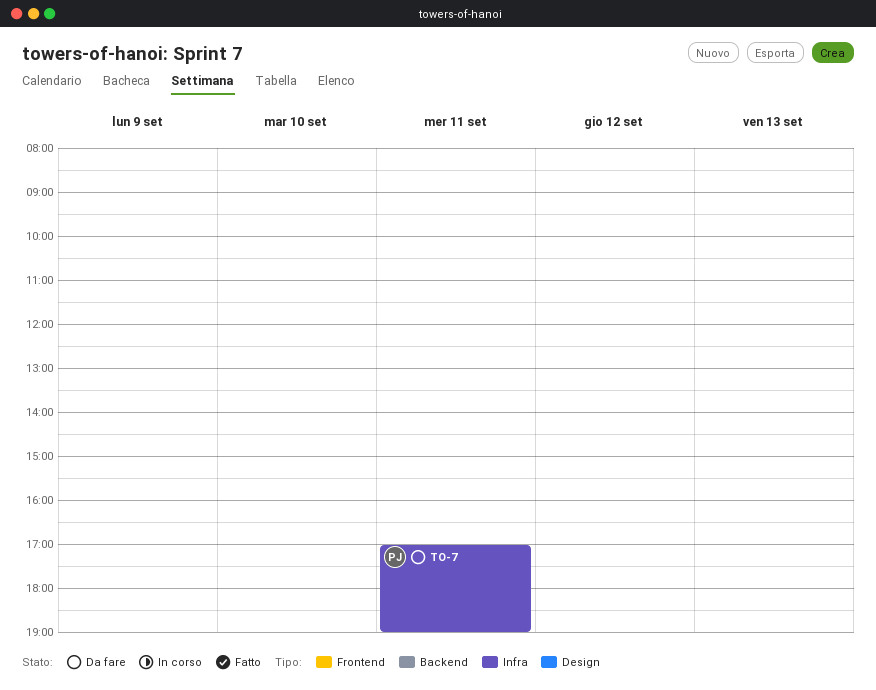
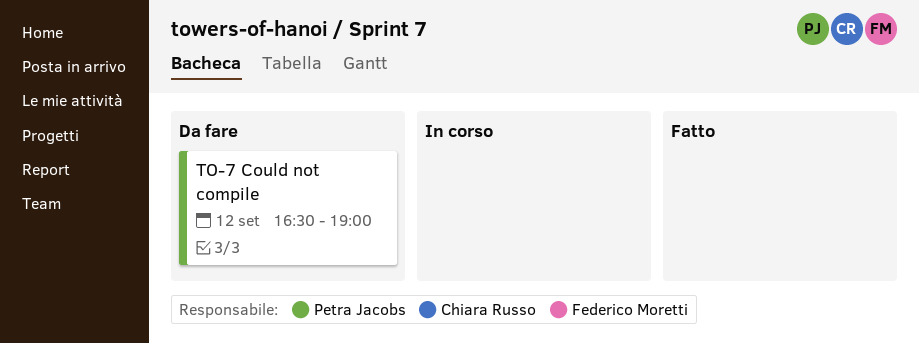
TO-7, day: Sep 11 -> Sep 12
TO-7, begins: 17:00 -> 16:30

